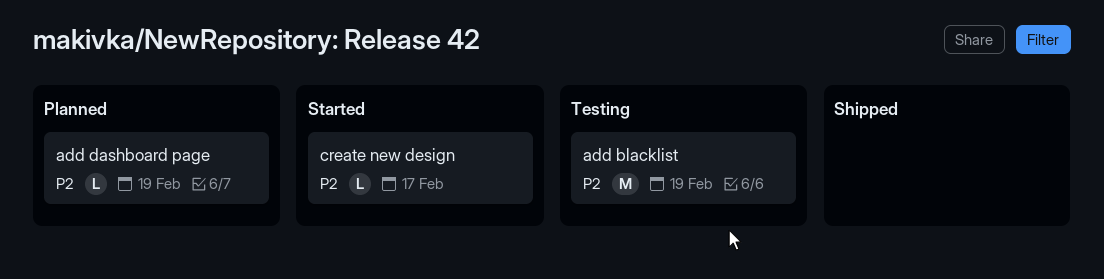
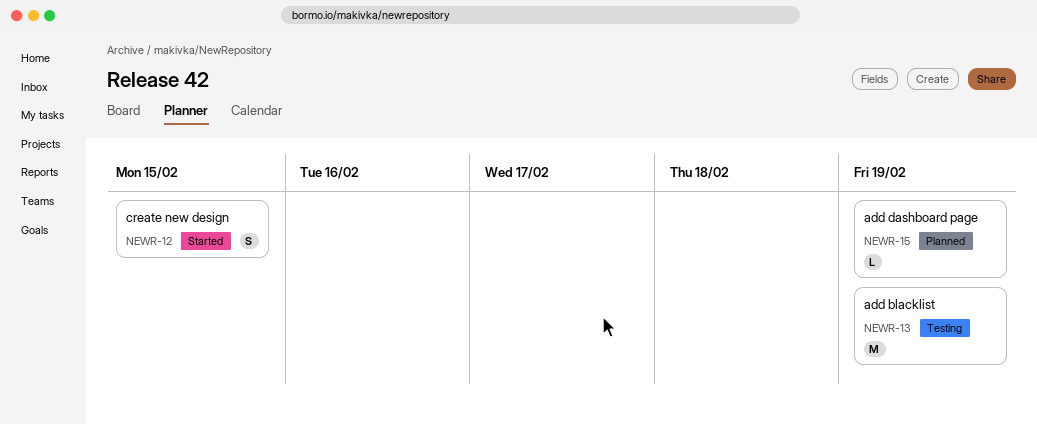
create new design, estimate: L -> S
create new design, due: Feb 17 -> Feb 15

